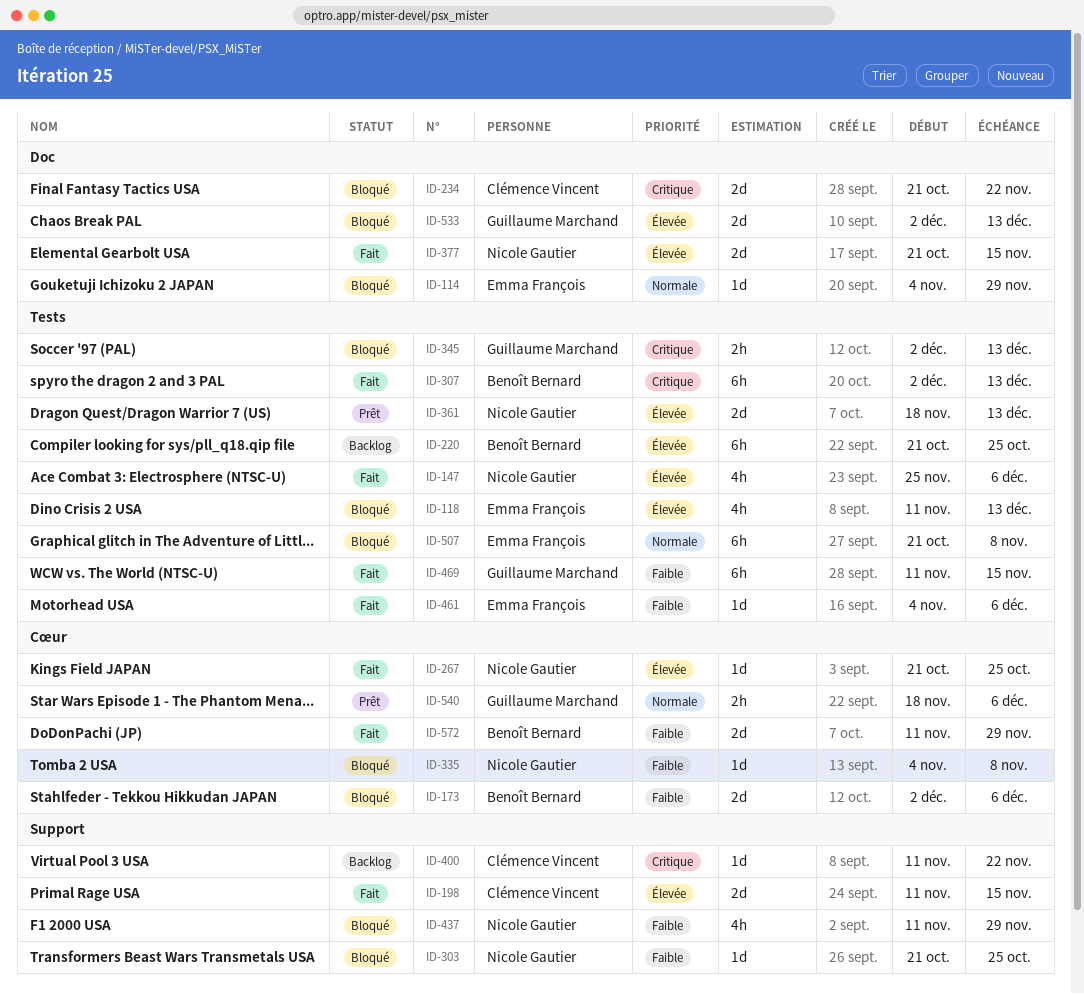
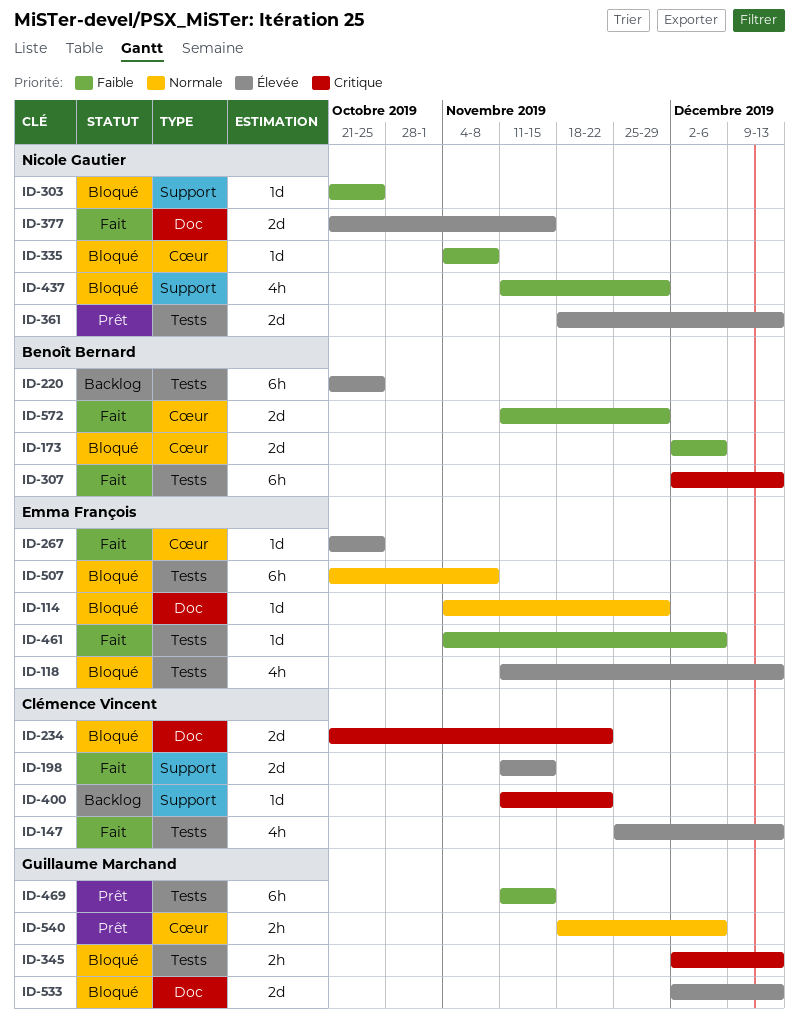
ID-147, owner: Nicole Gautier -> Clémence Vincent
ID-147, due: Dec 6 -> Dec 13
ID-267, owner: Nicole Gautier -> Emma François
ID-469, status: Fait -> Prêt

